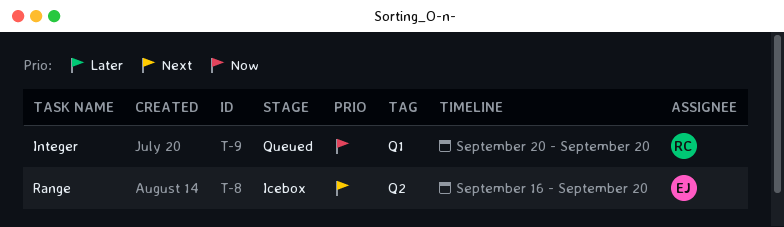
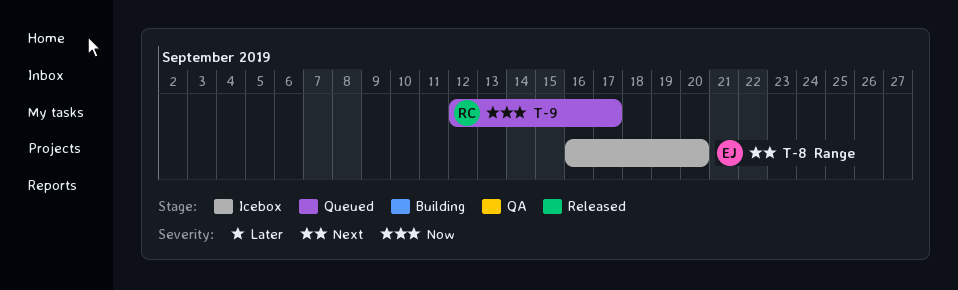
T-9, start: Sep 20 -> Sep 12
T-9, due: Sep 20 -> Sep 17

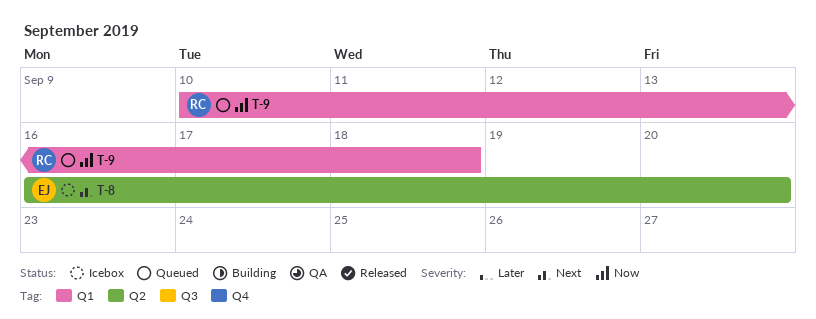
T-9, start: Sep 12 -> Sep 10
T-9, due: Sep 17 -> Sep 18

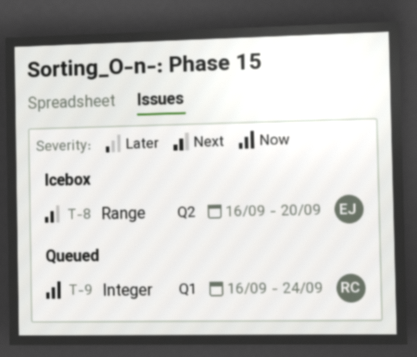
T-9, start: Sep 10 -> Sep 16
T-9, due: Sep 18 -> Sep 24

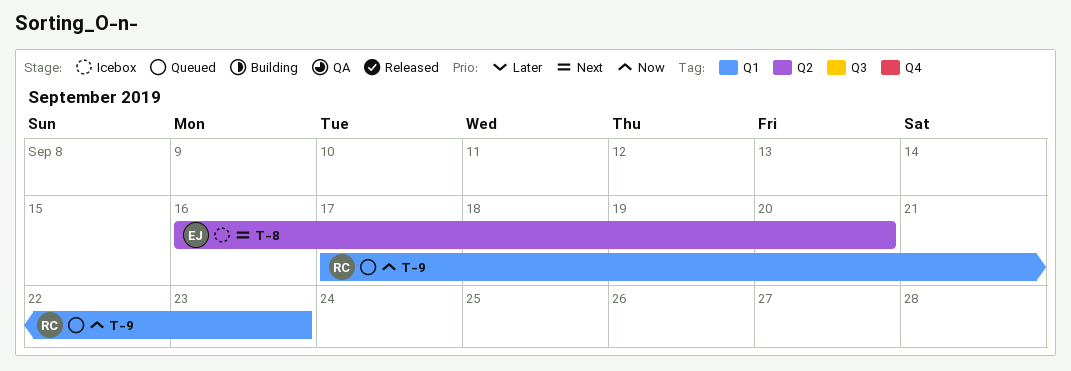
T-9, start: Sep 16 -> Sep 17
T-9, due: Sep 24 -> Sep 23

